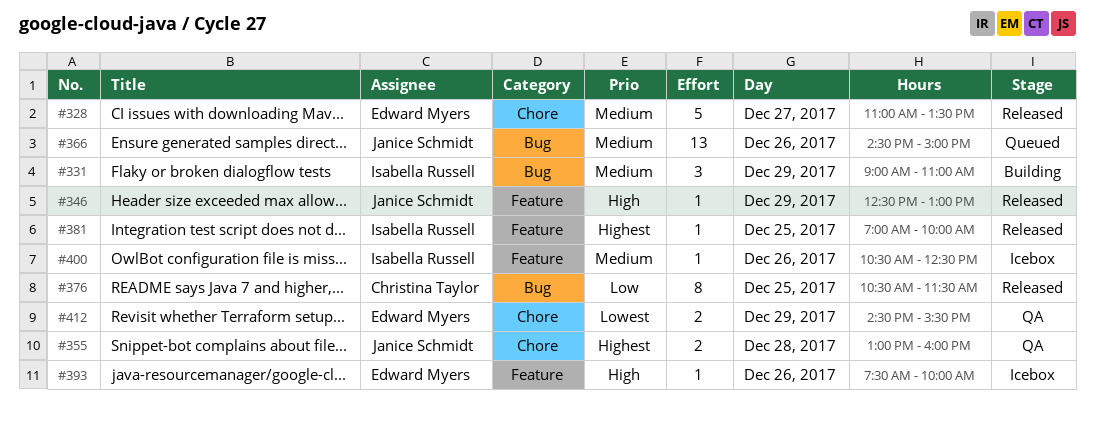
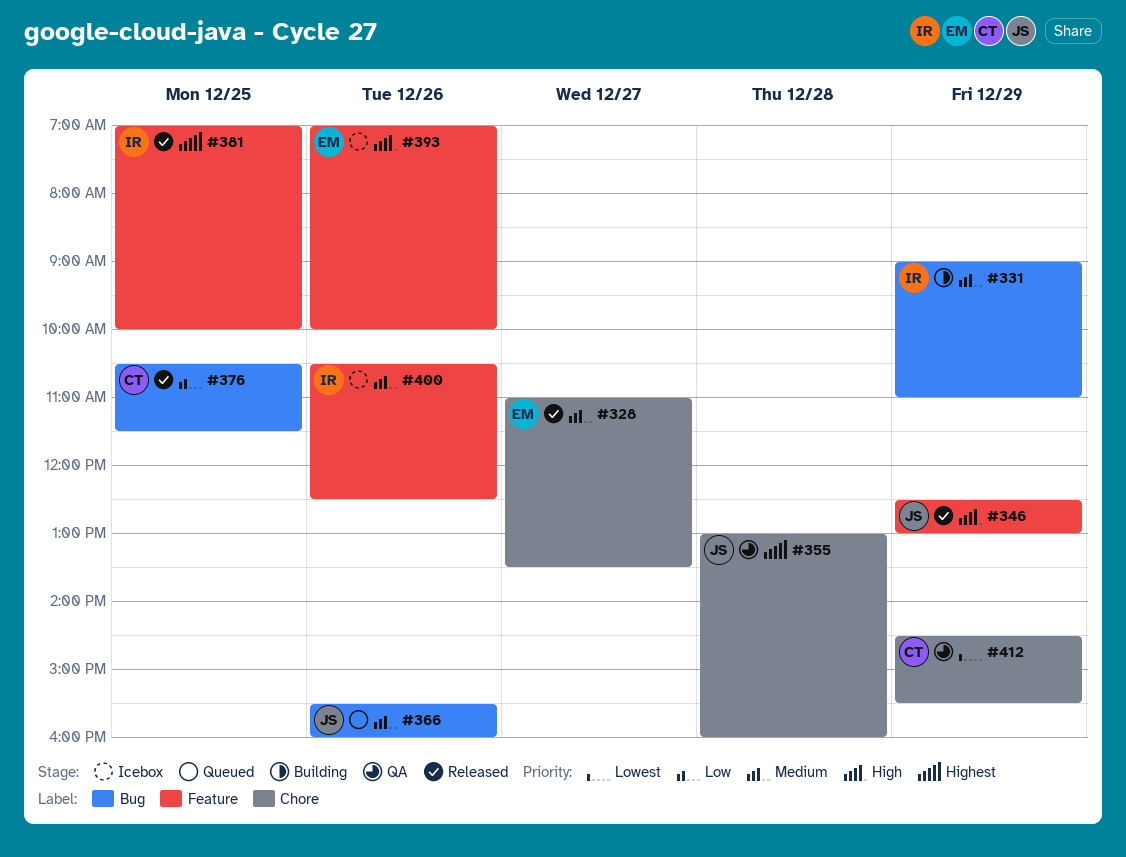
#366, begins: 14:30 -> 15:30
#366, ends: 15:00 -> 16:00
#393, begins: 07:30 -> 07:00
#412, owner: Edward Myers -> Christina Taylor

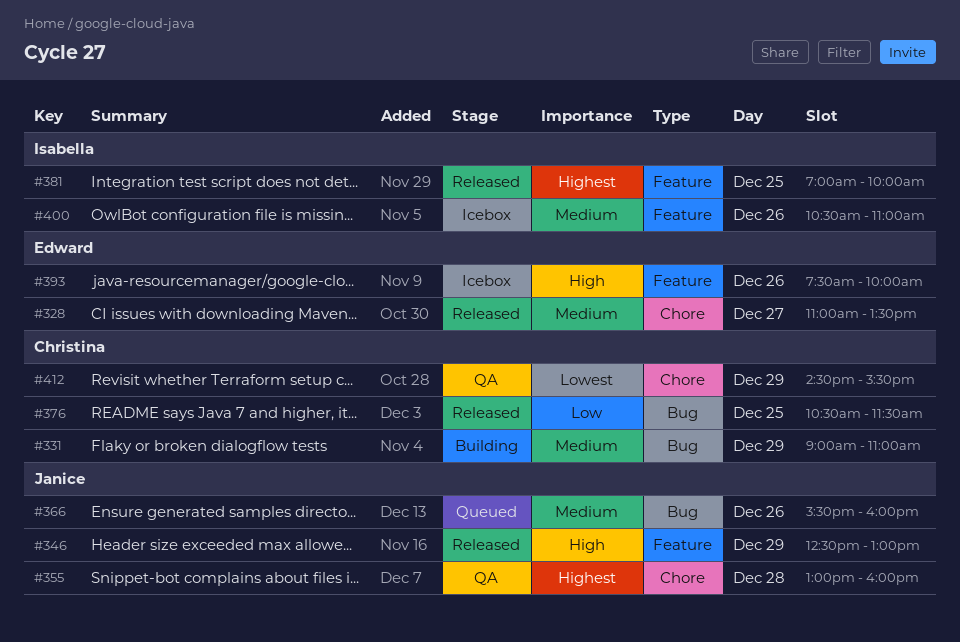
#331, owner: Isabella -> Christina
#393, begins: 07:00 -> 07:30
#400, ends: 12:30 -> 11:00

